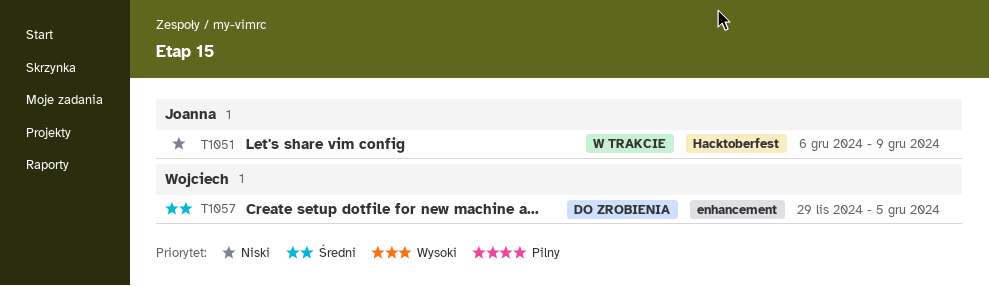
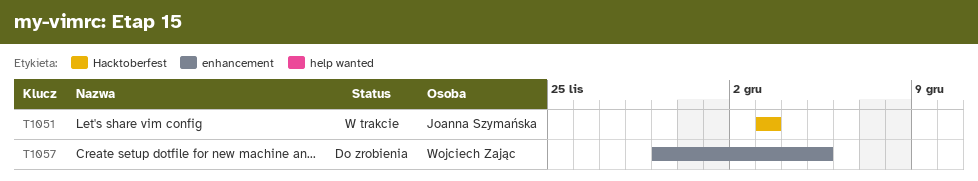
T1051, start: Dec 6 -> Dec 3
T1051, due: Dec 9 -> Dec 3

